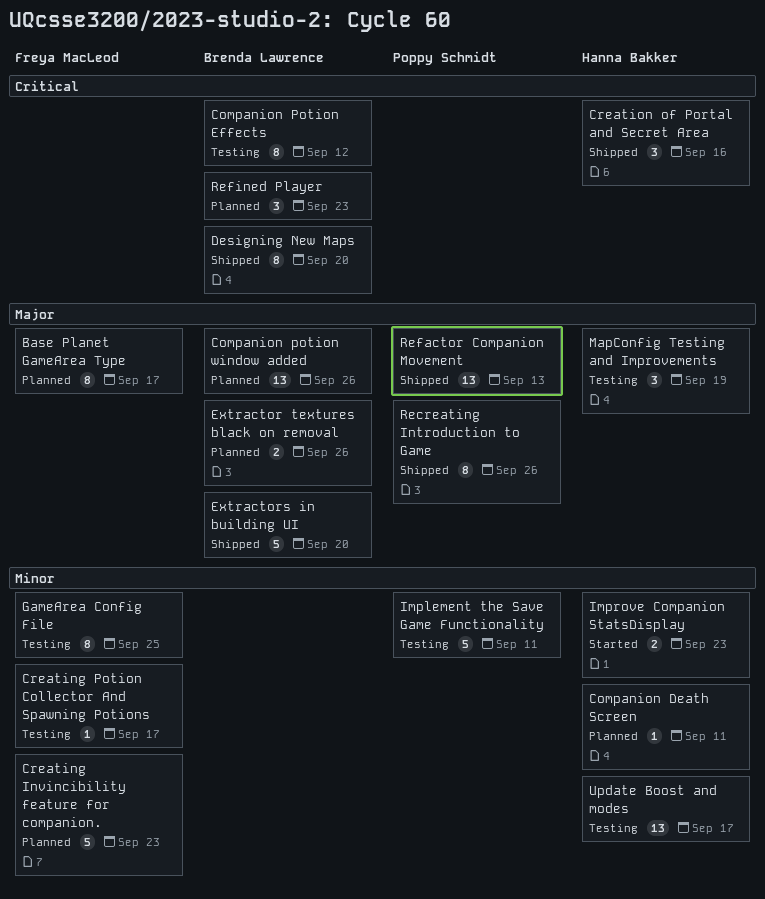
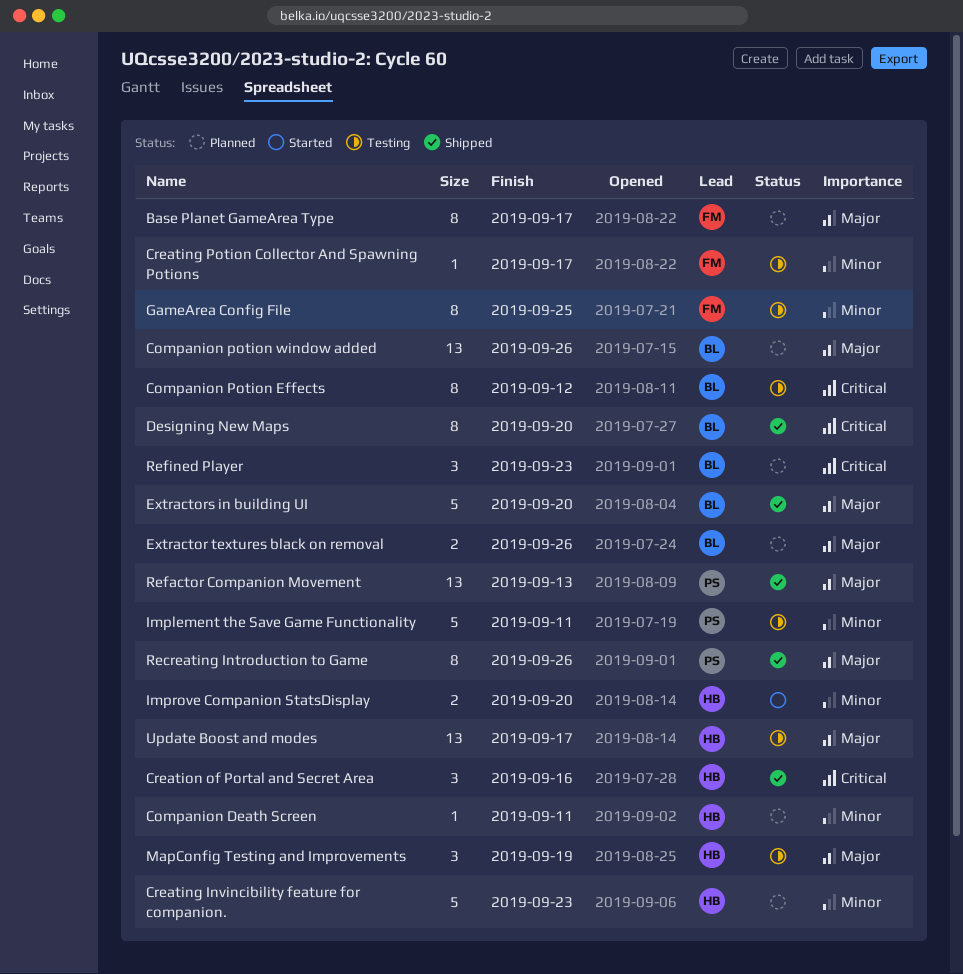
Creating Invincibility feature for companion., owner: Freya MacLeod -> Hanna Bakker
Improve Companion StatsDisplay, due: Sep 23 -> Sep 20
Update Boost and modes, priority: Minor -> Major

